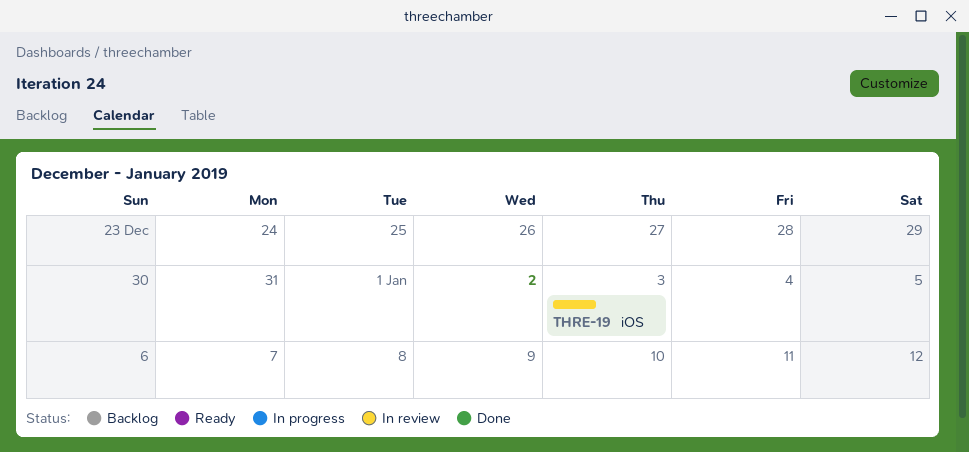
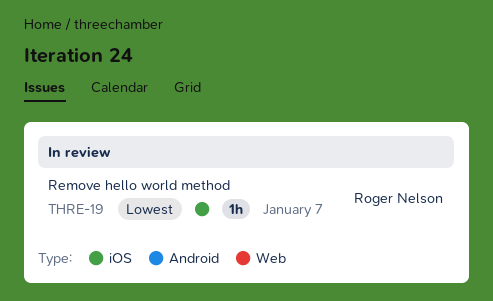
THRE-19, due: Jan 3 -> Jan 7

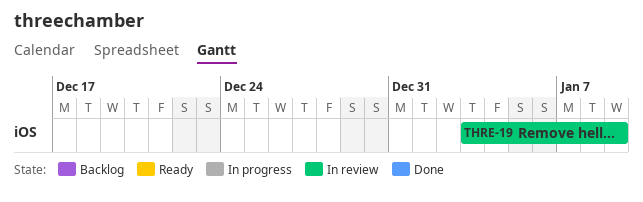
THRE-19, due: Jan 7 -> Jan 9

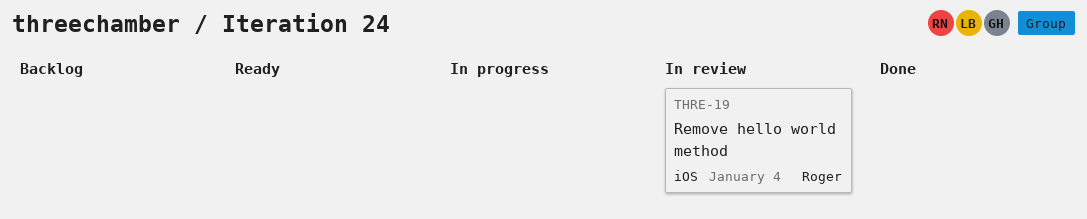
THRE-19, due: Jan 9 -> Jan 4

